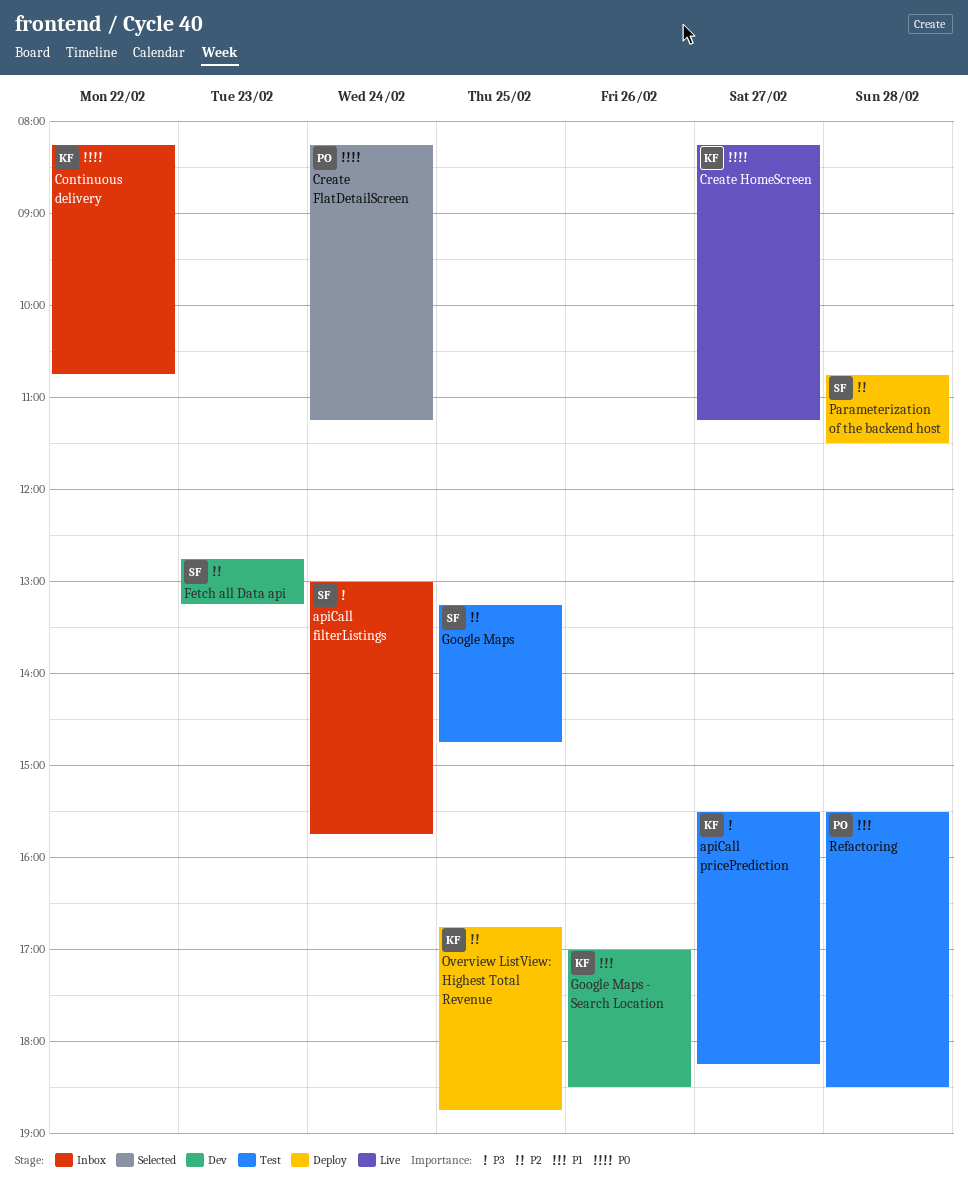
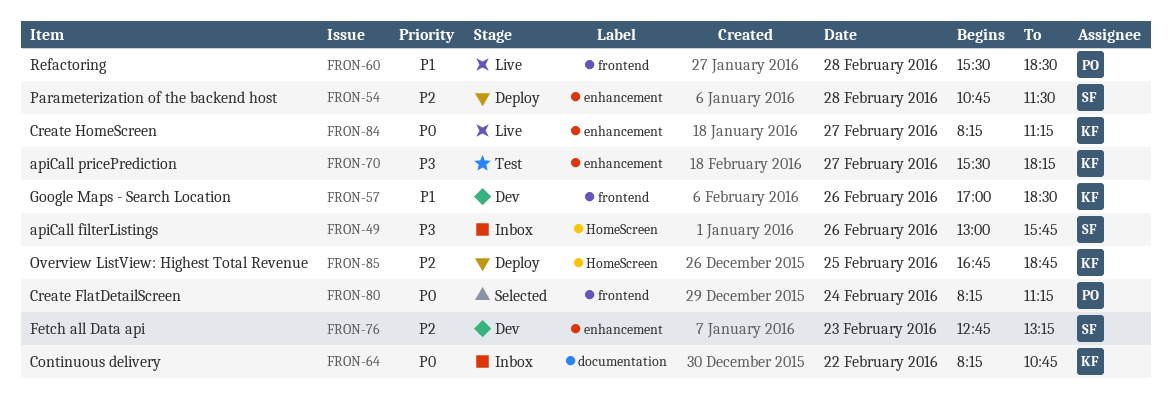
apiCall filterListings, day: Feb 24 -> Feb 26
Google Maps: present -> none
Refactoring, status: Test -> Live

